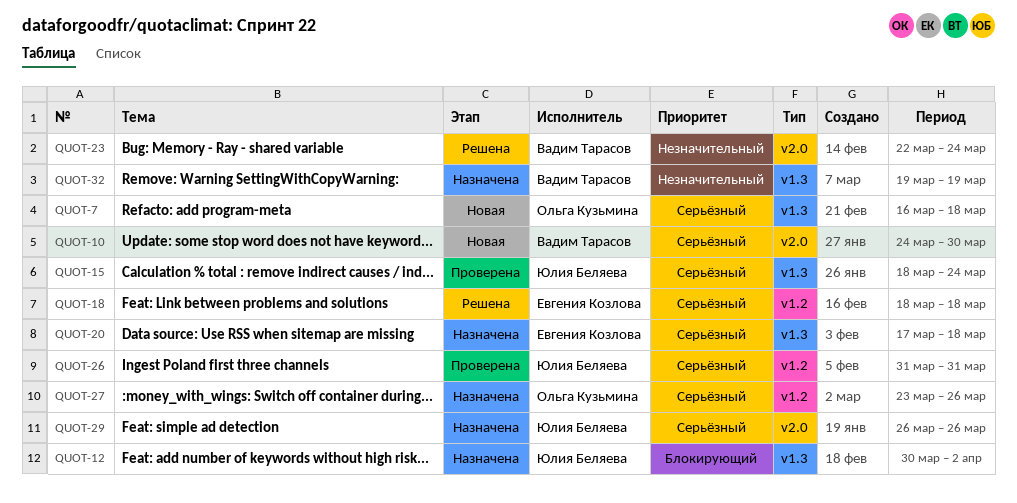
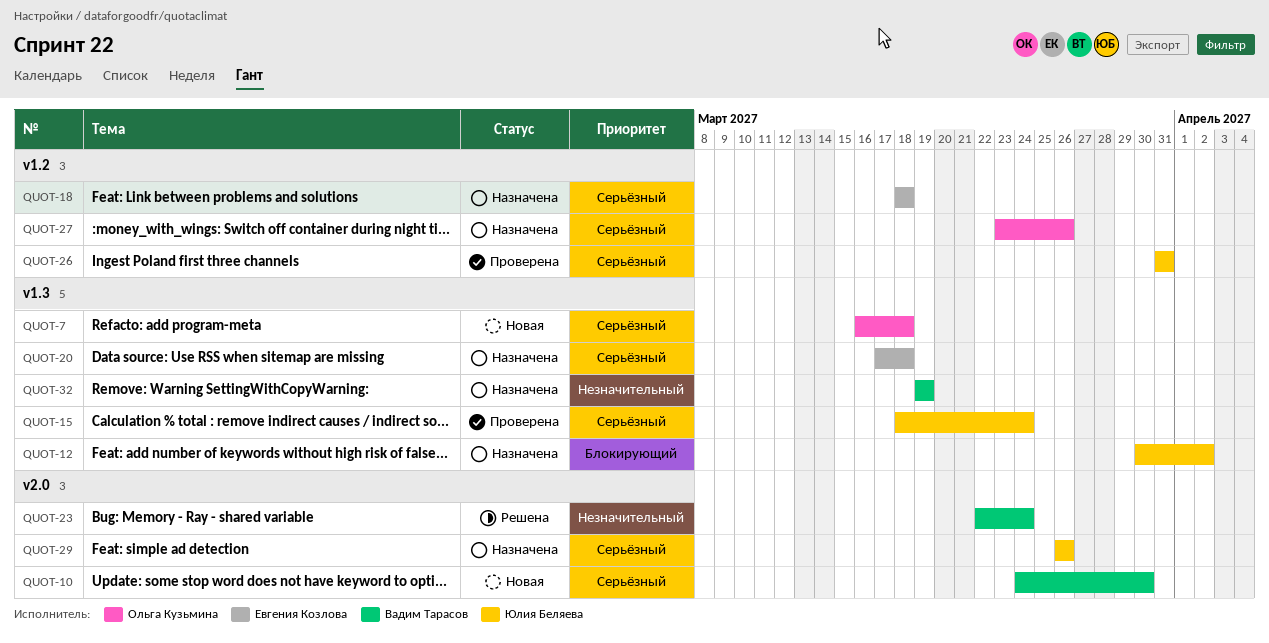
QUOT-18, status: Решена -> Назначена

